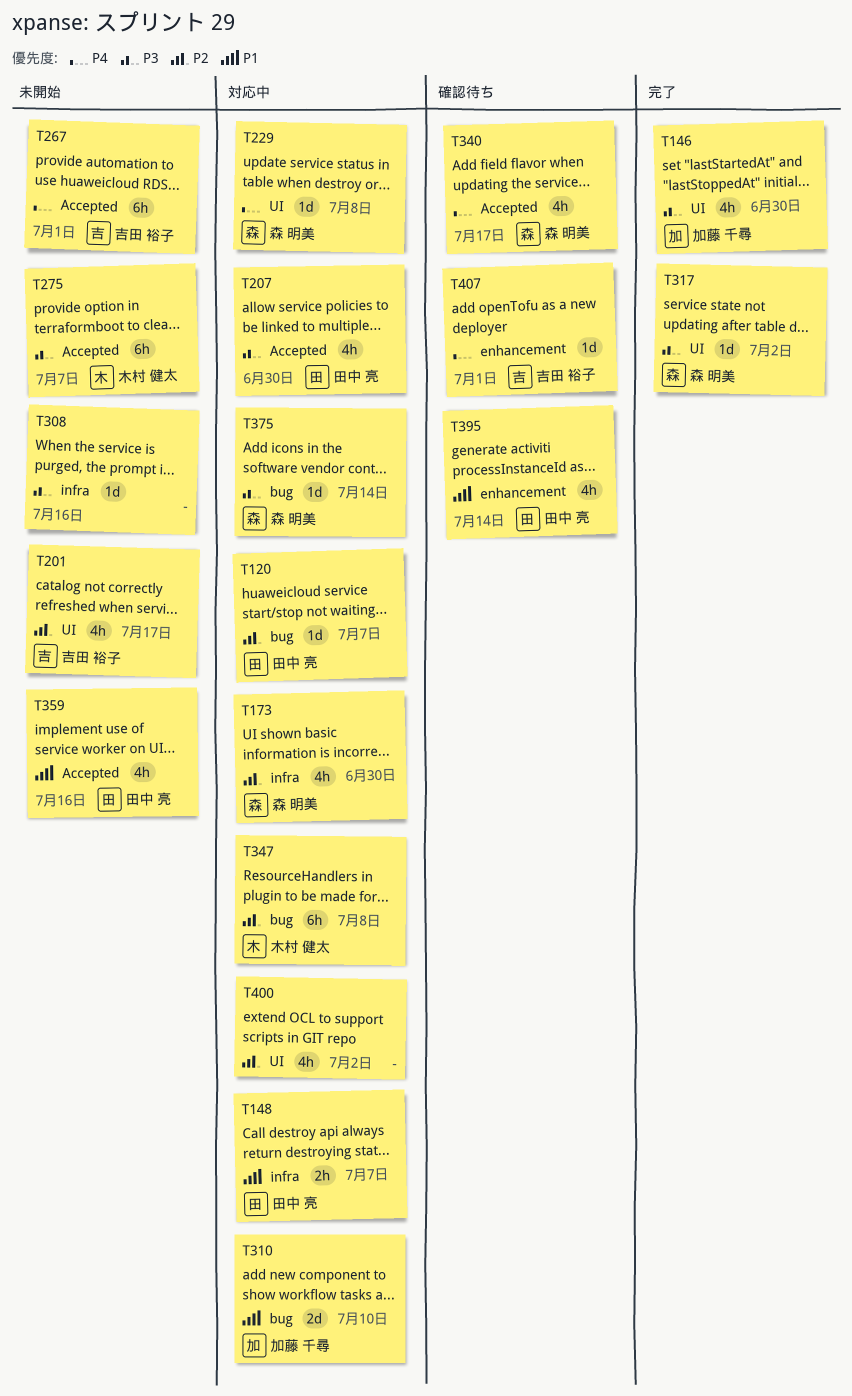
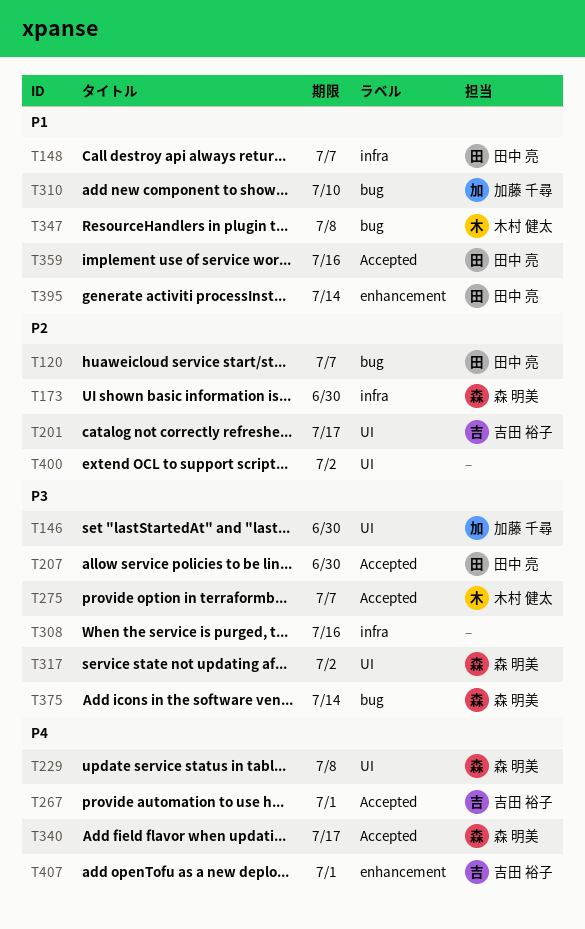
T347, priority: P2 -> P1

